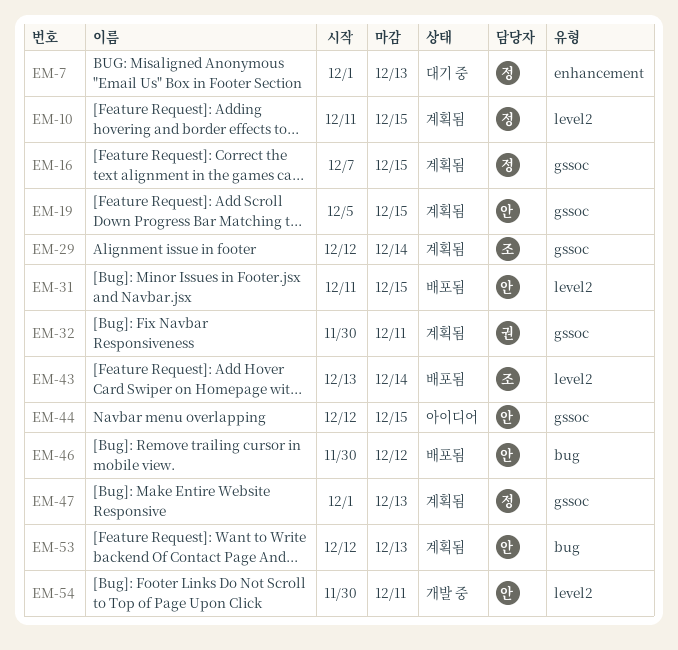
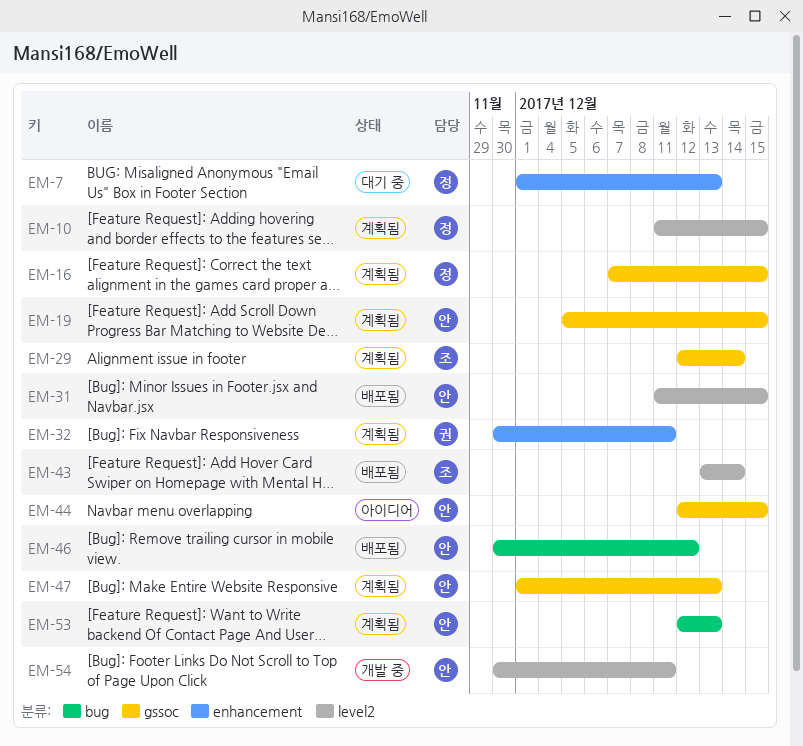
EM-32, label: gssoc -> enhancement
EM-47, owner: 정 -> 안

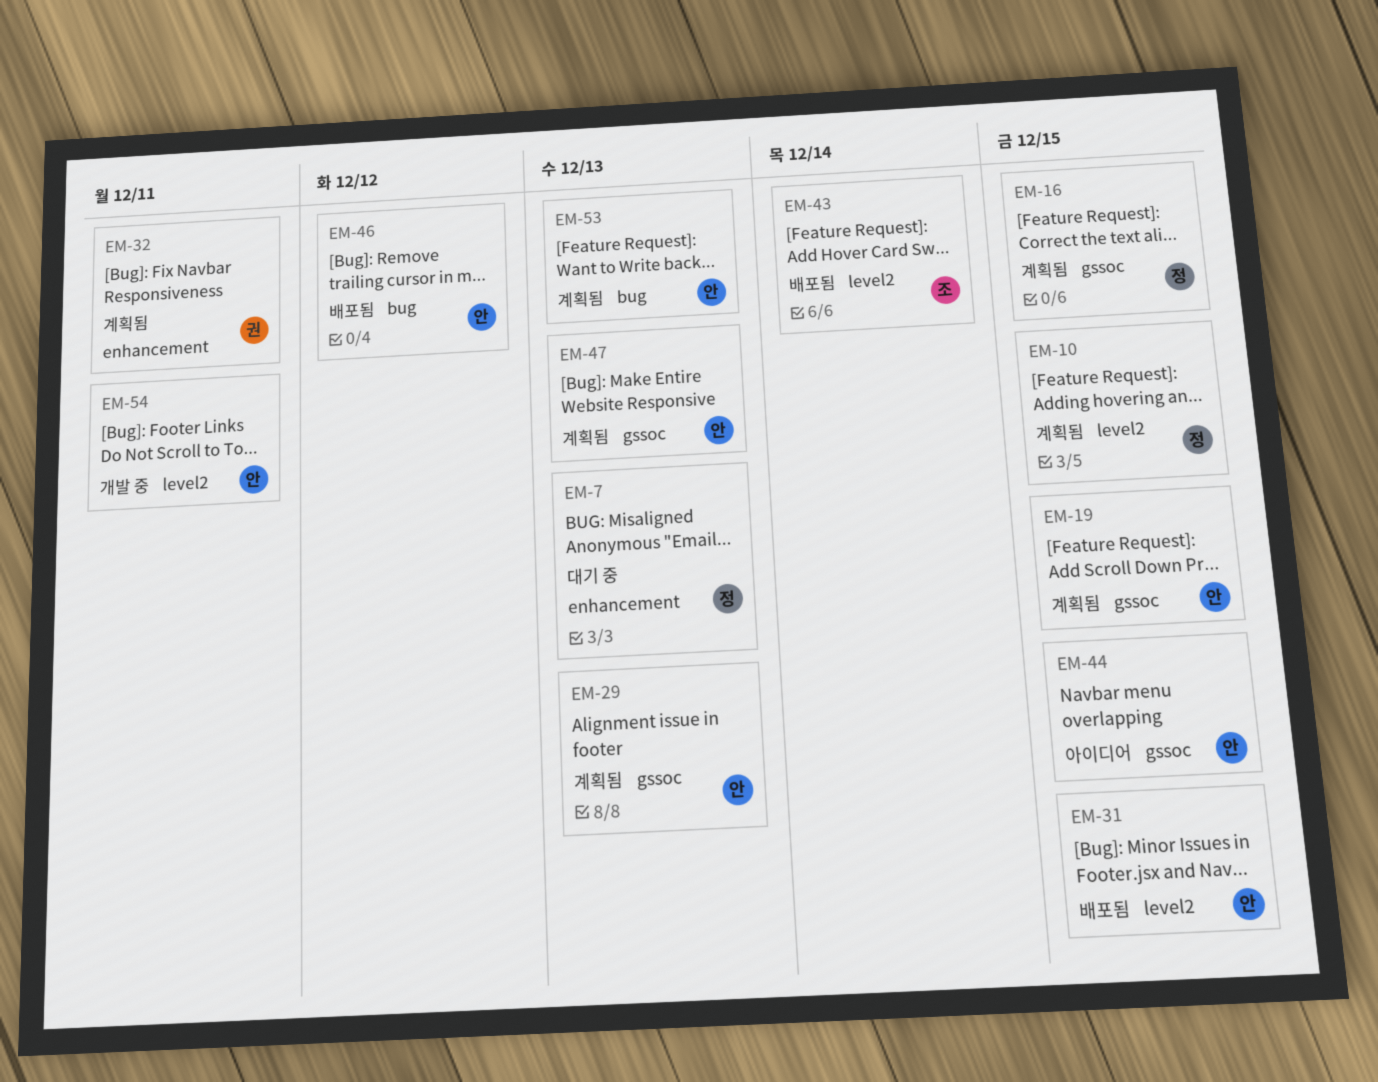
EM-29, owner: 조 -> 안
EM-29, due: Dec 14 -> Dec 13

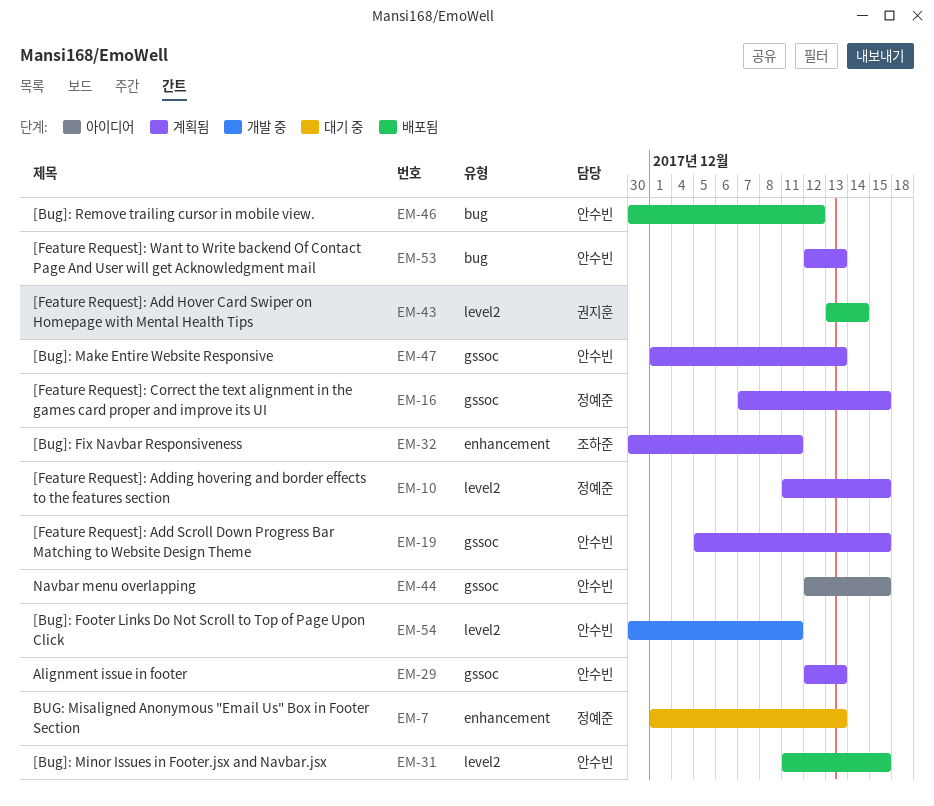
EM-32, owner: 권지훈 -> 조하준
EM-43, owner: 조하준 -> 권지훈

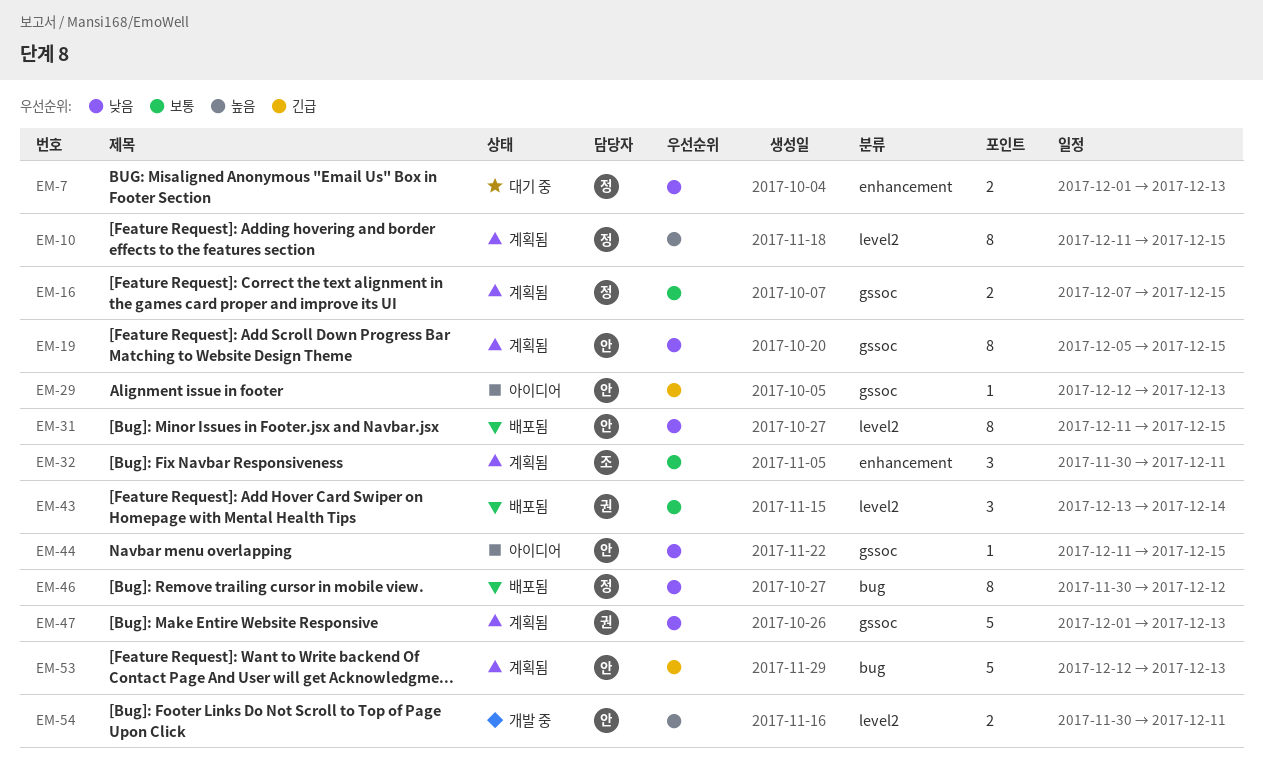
EM-29, status: 계획됨 -> 아이디어
EM-44, start: Dec 12 -> Dec 11
EM-46, owner: 안수빈 -> 정예준
EM-47, owner: 안수빈 -> 권지훈

